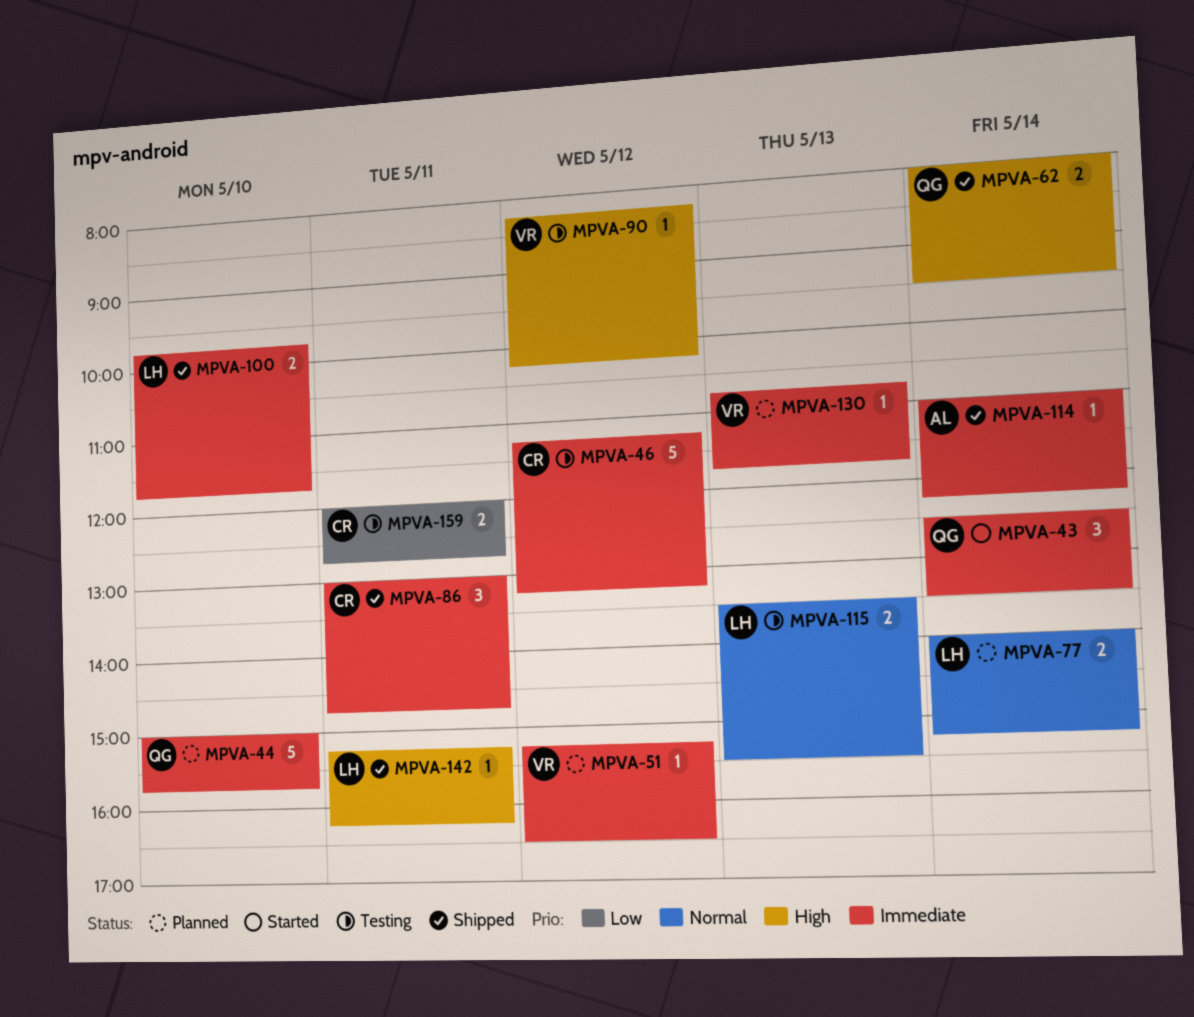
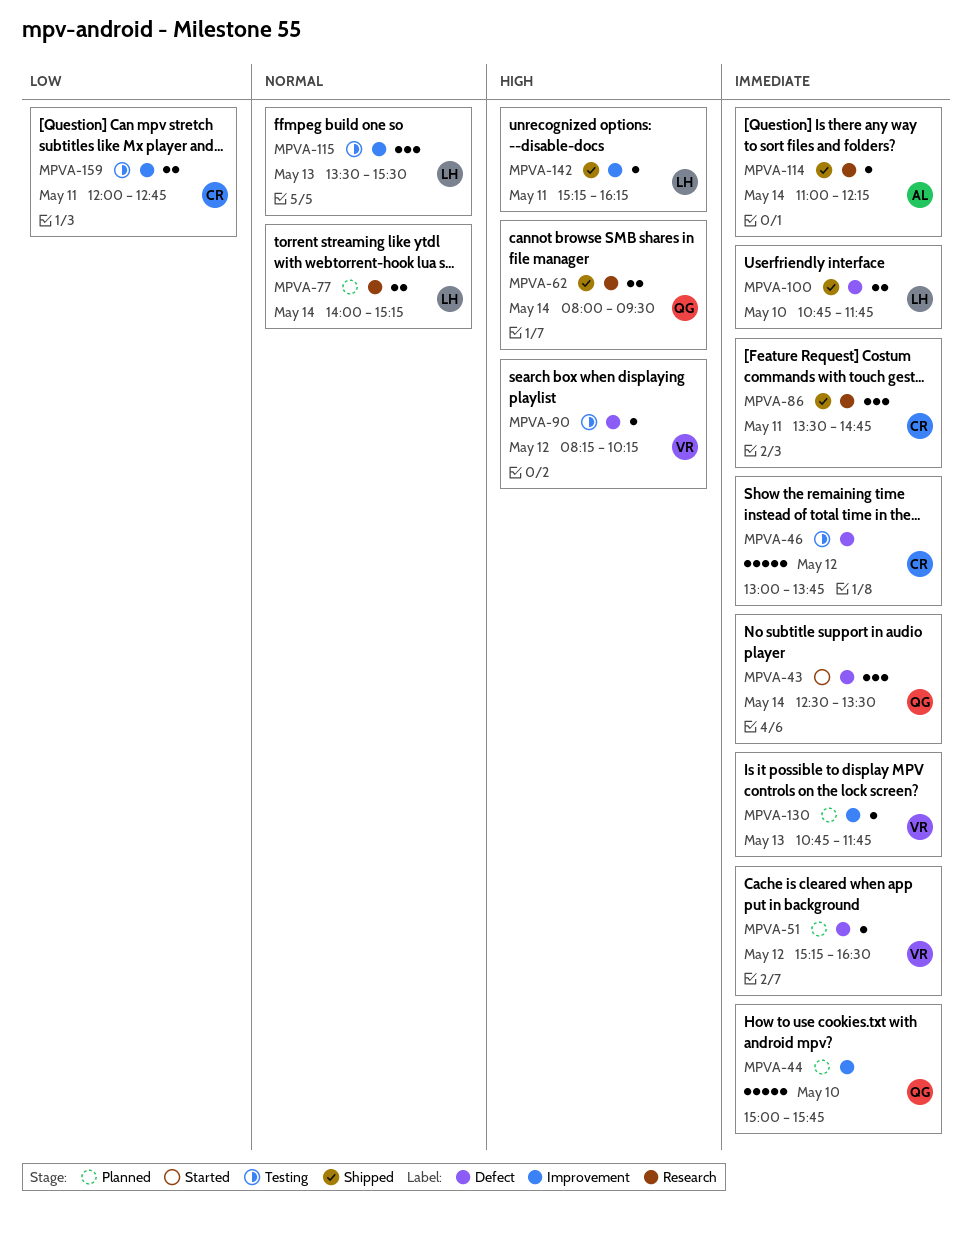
MPVA-46, begins: 11:15 -> 13:00
MPVA-46, ends: 13:15 -> 13:45
MPVA-86, begins: 13:00 -> 13:30
MPVA-100, begins: 09:45 -> 10:45
MPVA-115, estimate: 2 -> 3

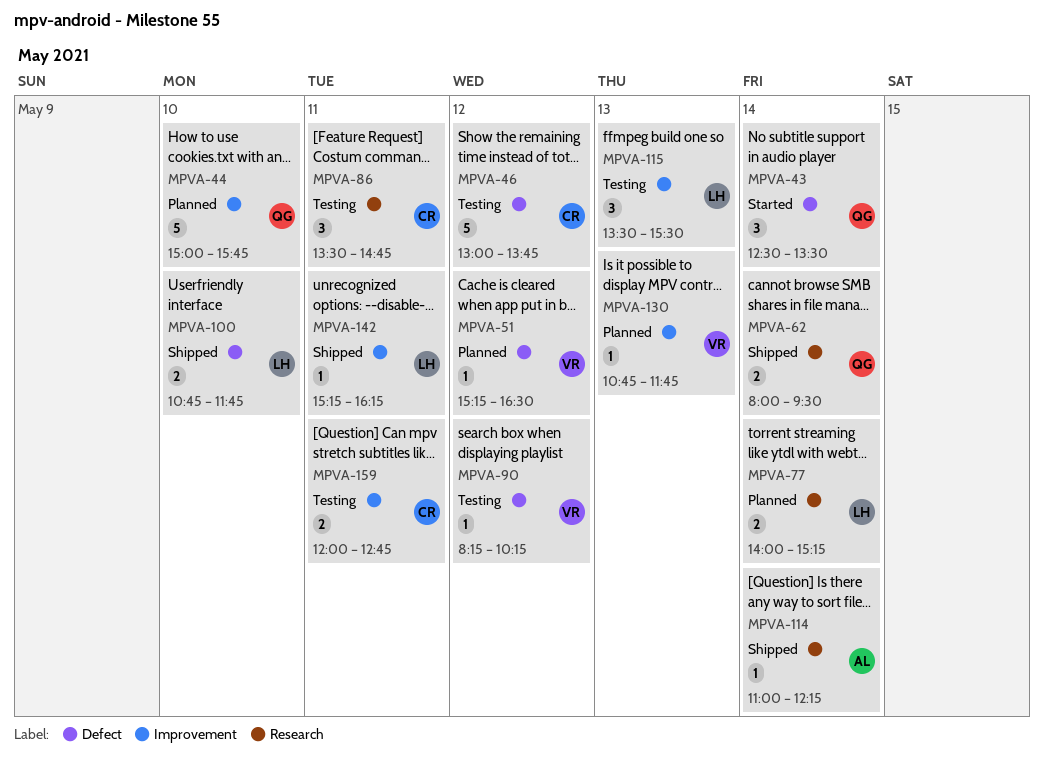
MPVA-86, status: Shipped -> Testing

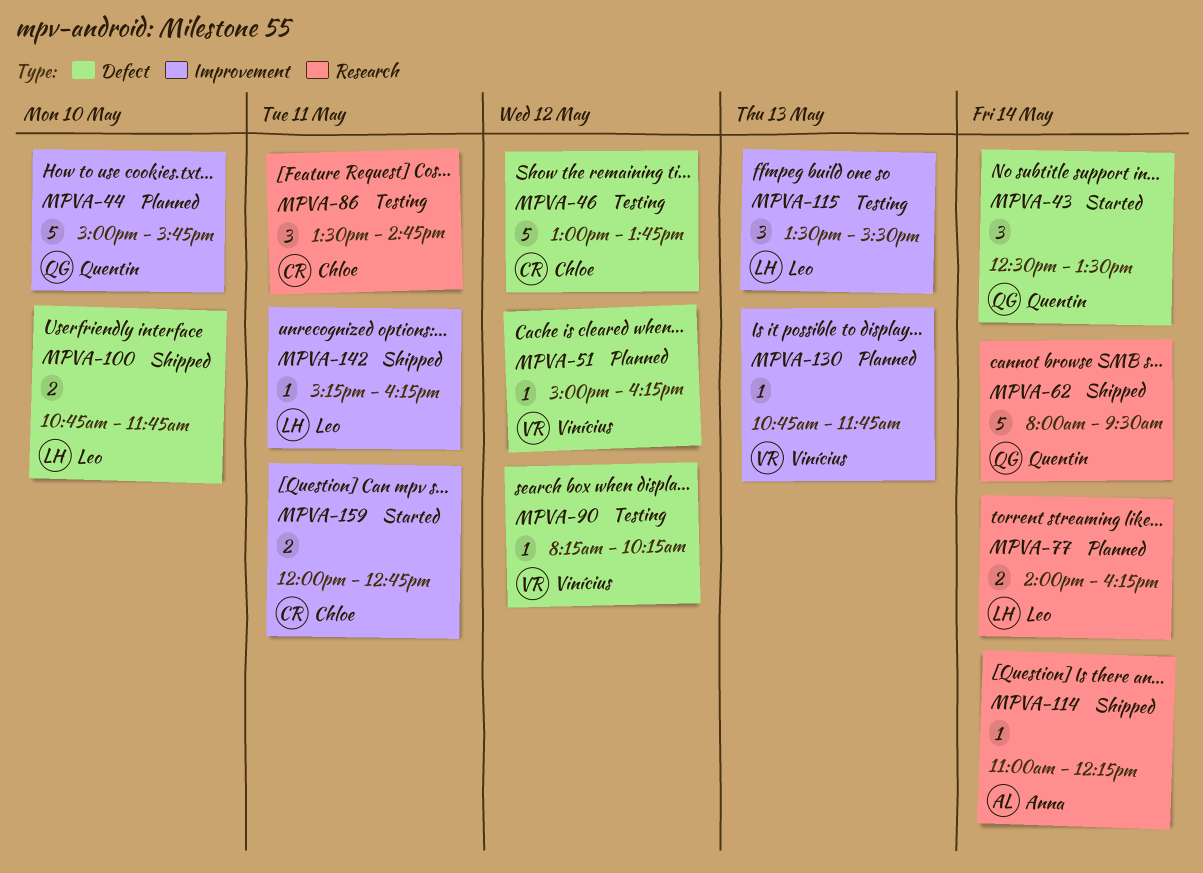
MPVA-51, begins: 15:15 -> 15:00
MPVA-51, ends: 16:30 -> 16:15
MPVA-62, estimate: 2 -> 5
MPVA-77, ends: 15:15 -> 16:15
MPVA-159, status: Testing -> Started

